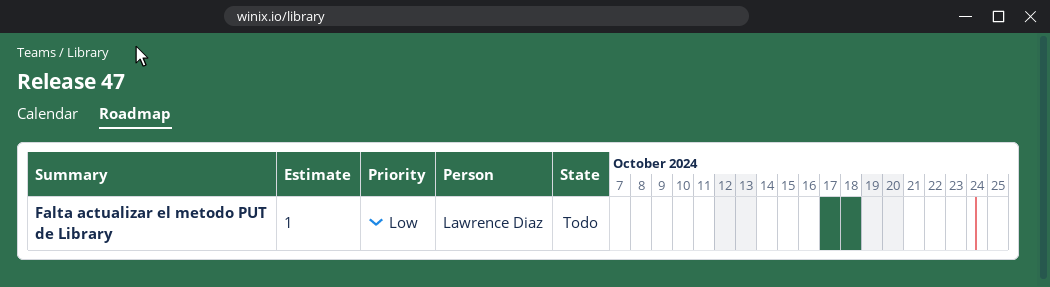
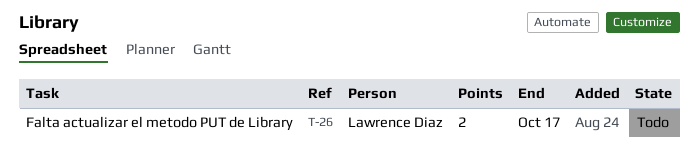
Falta actualizar el metodo PUT de Library, estimate: 1 -> 2
Falta actualizar el metodo PUT de Library, due: Oct 18 -> Oct 17

